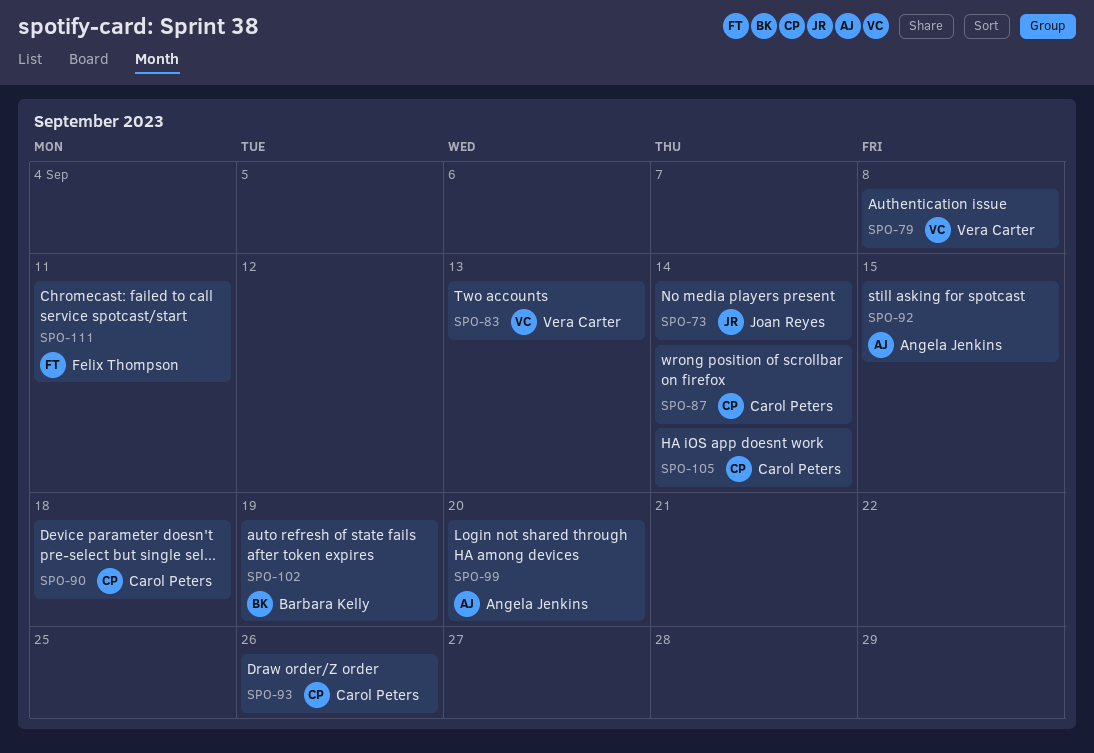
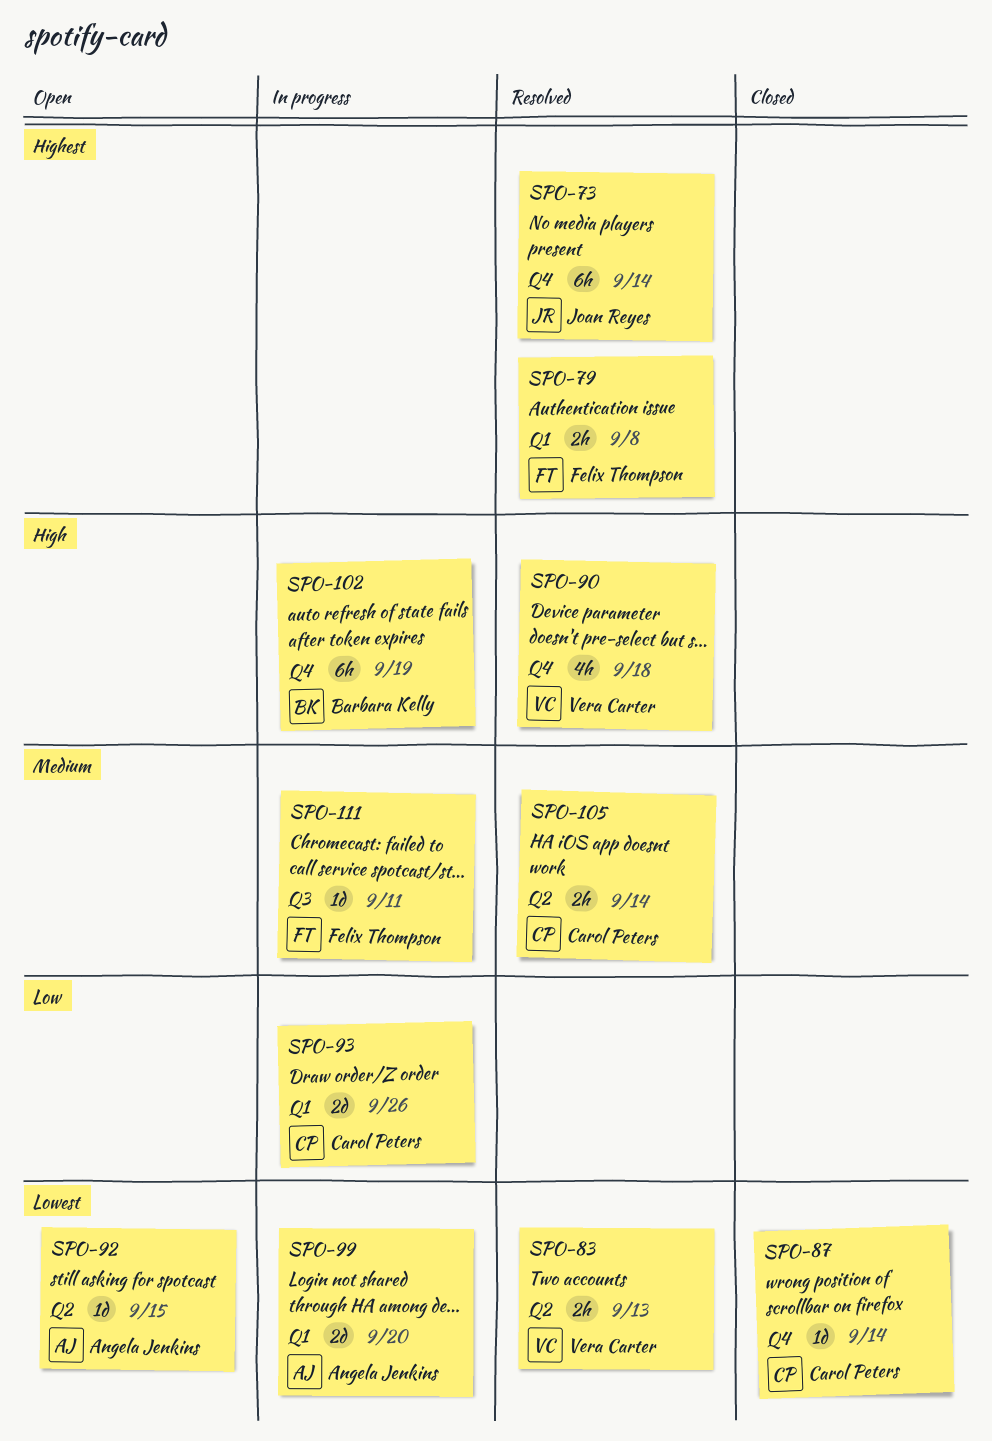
SPO-79, owner: Vera Carter -> Felix Thompson
SPO-90, owner: Carol Peters -> Vera Carter

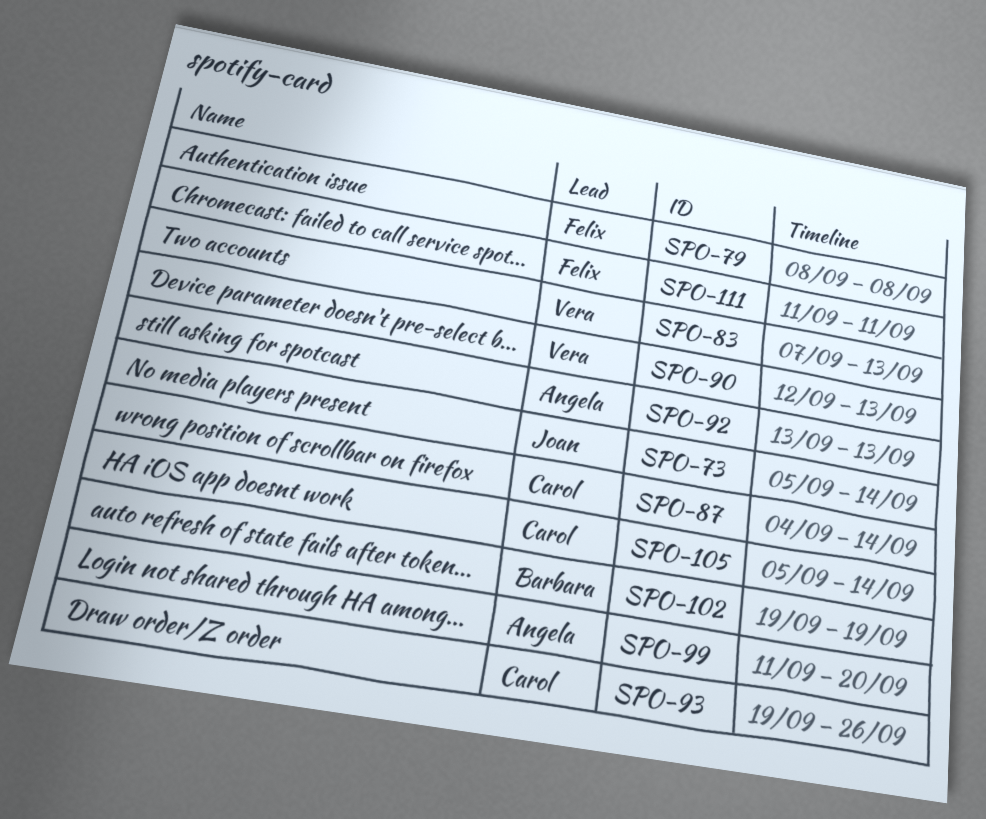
SPO-90, due: Sep 18 -> Sep 13
SPO-92, due: Sep 15 -> Sep 13

